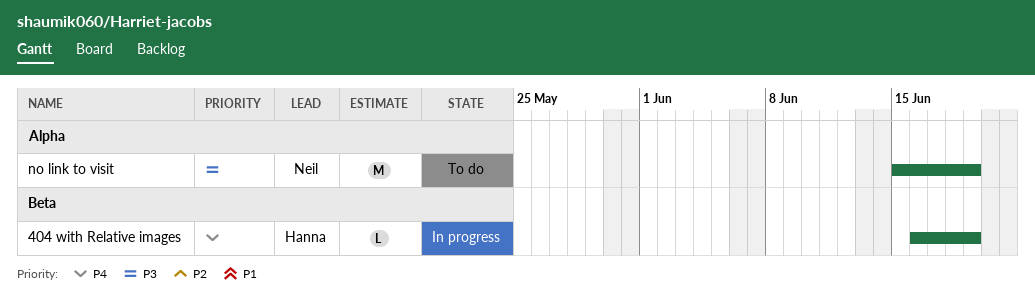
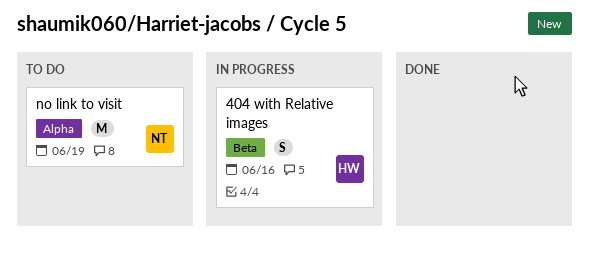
404 with Relative images, estimate: L -> S
404 with Relative images, due: Jun 19 -> Jun 16

